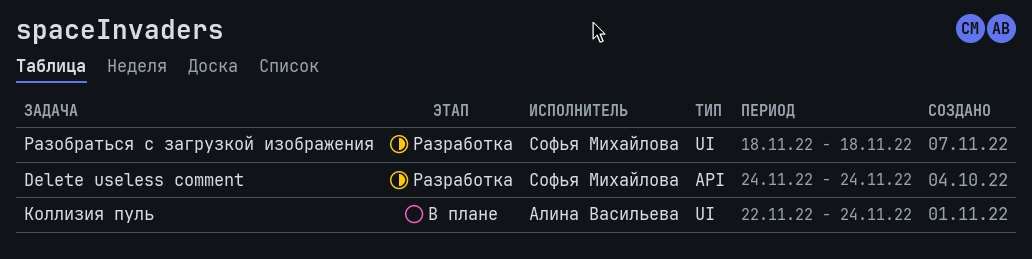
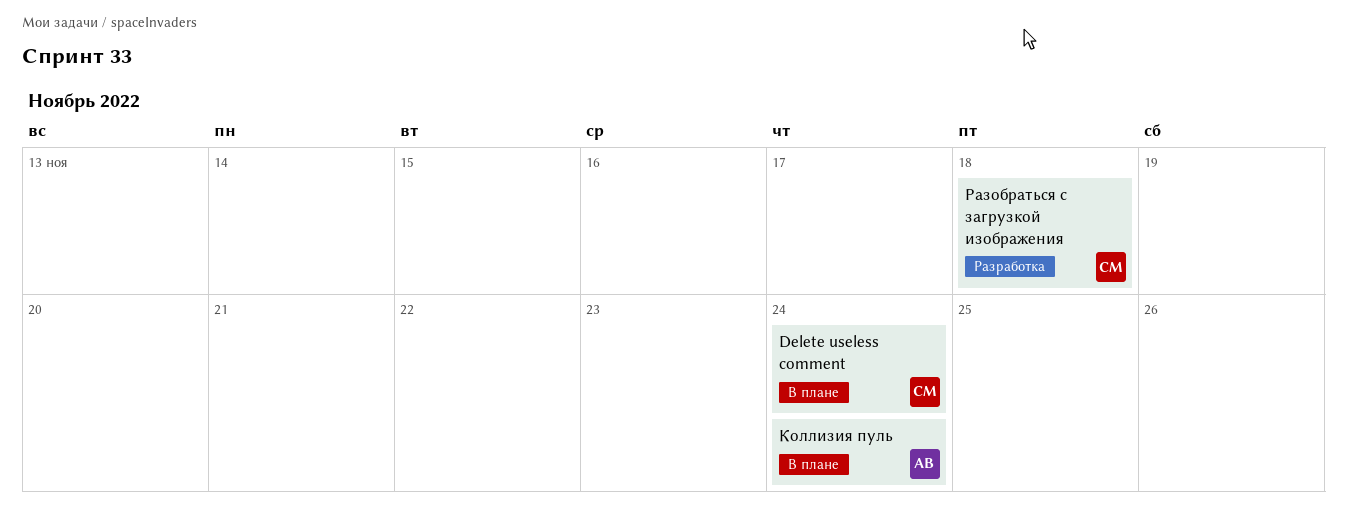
Delete useless comment, status: Разработка -> В плане

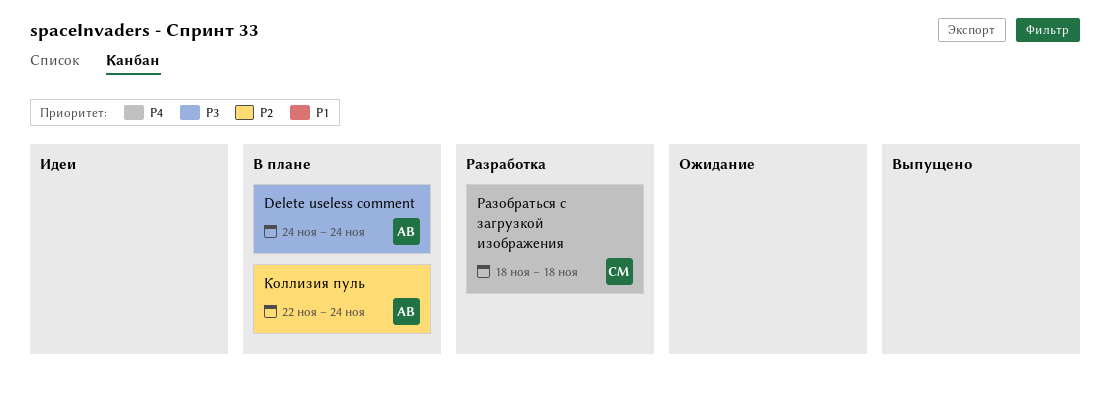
Delete useless comment, owner: СМ -> АВ

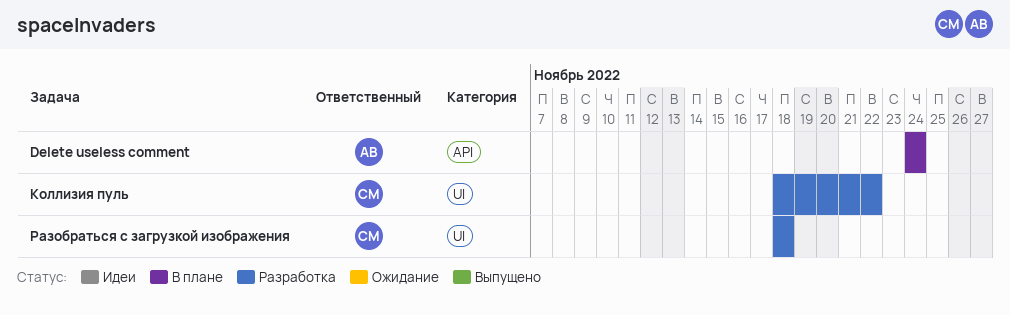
Коллизия пуль, status: В плане -> Разработка
Коллизия пуль, owner: АВ -> СМ
Коллизия пуль, start: Nov 22 -> Nov 18
Коллизия пуль, due: Nov 24 -> Nov 22

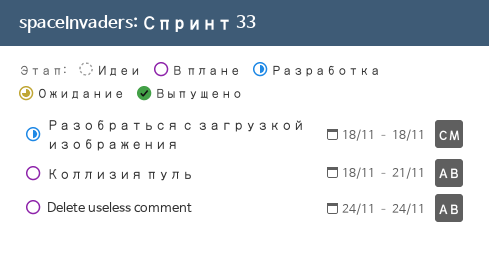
Коллизия пуль, status: Разработка -> В плане
Коллизия пуль, owner: СМ -> АВ
Коллизия пуль, due: Nov 22 -> Nov 21

